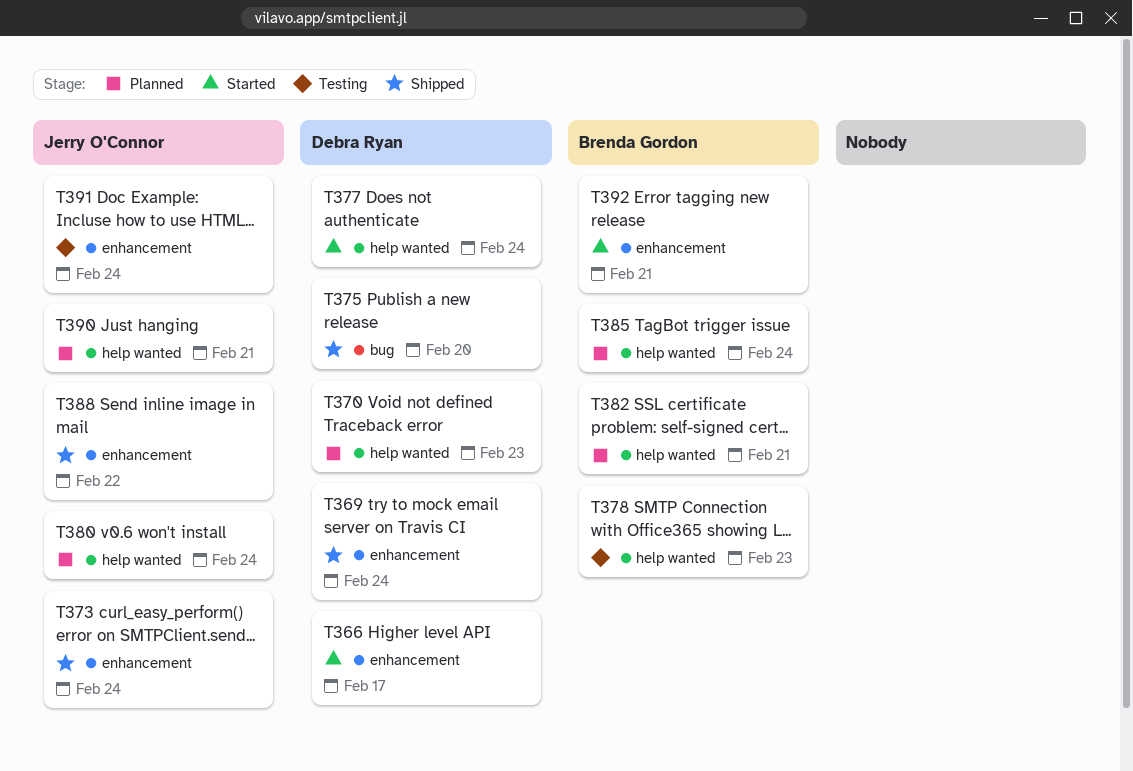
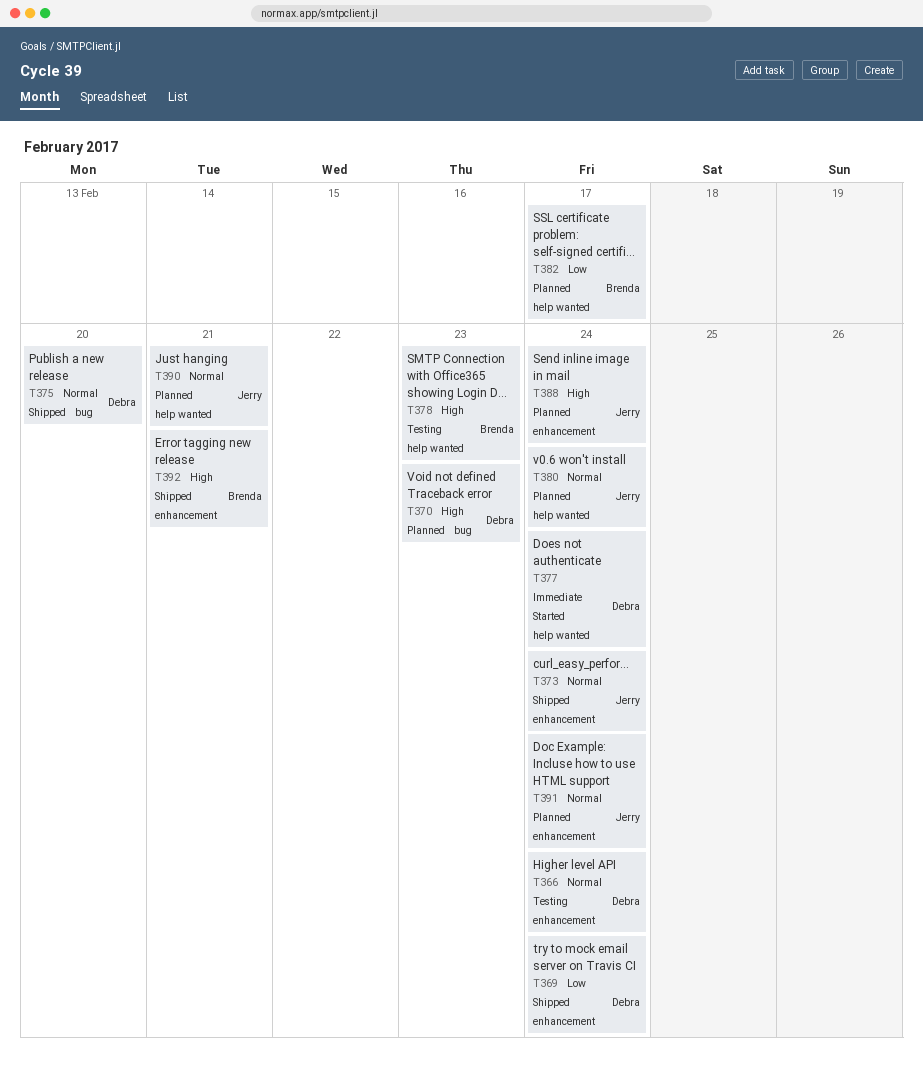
T366, status: Started -> Testing
T366, due: Feb 17 -> Feb 24
T370, label: help wanted -> bug
T382, due: Feb 21 -> Feb 17
T385: present -> none
T388, status: Shipped -> Planned
T388, due: Feb 22 -> Feb 24
T391, status: Testing -> Planned
T392, status: Started -> Shipped

